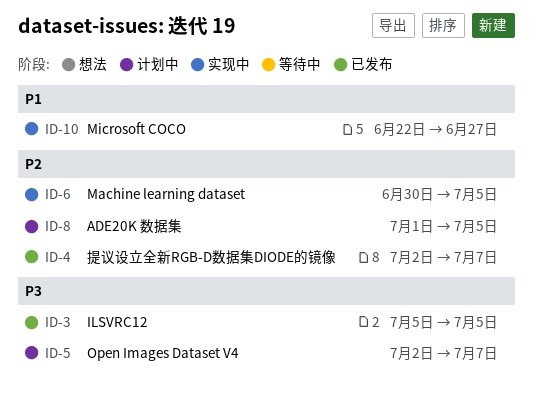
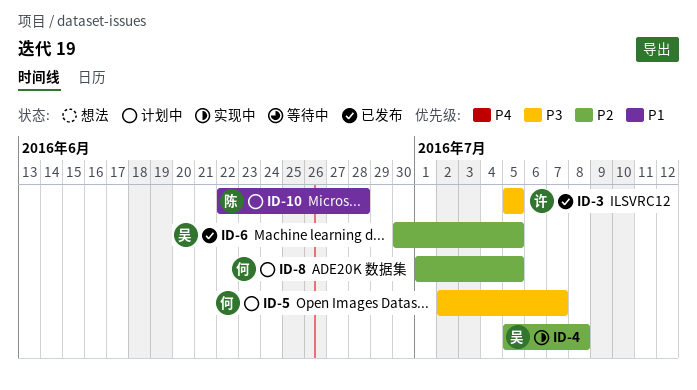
ID-4, status: 已发布 -> 实现中
ID-4, start: Jul 2 -> Jul 5
ID-4, due: Jul 7 -> Jul 8
ID-6, status: 实现中 -> 已发布
ID-10, status: 实现中 -> 计划中
ID-10, due: Jun 27 -> Jun 28

